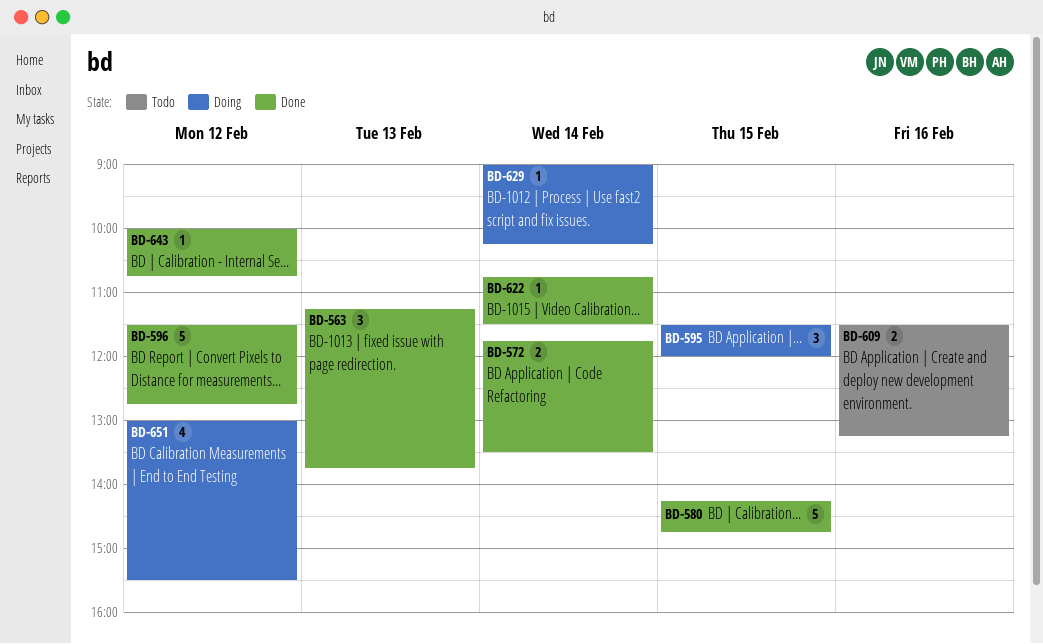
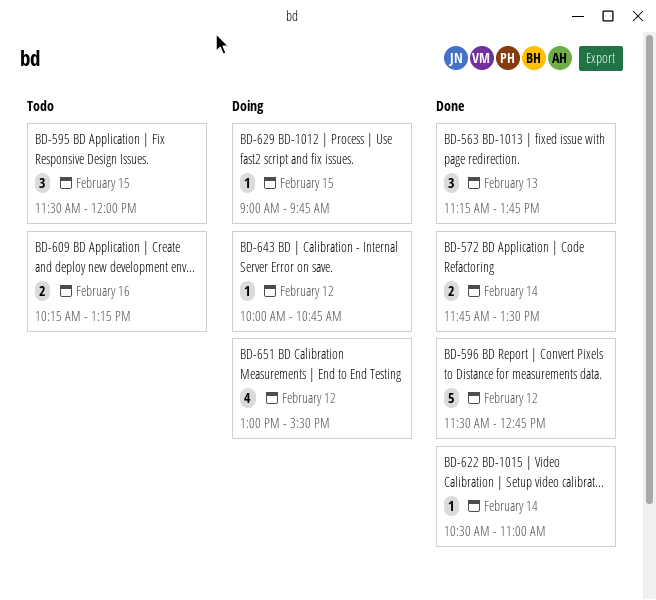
BD-580: present -> none
BD-595, status: Doing -> Todo
BD-609, begins: 11:30 -> 10:15
BD-622, begins: 10:45 -> 10:30
BD-622, ends: 11:30 -> 11:00
BD-629, day: Feb 14 -> Feb 15
BD-629, ends: 10:15 -> 09:45
BD-643, status: Done -> Doing

